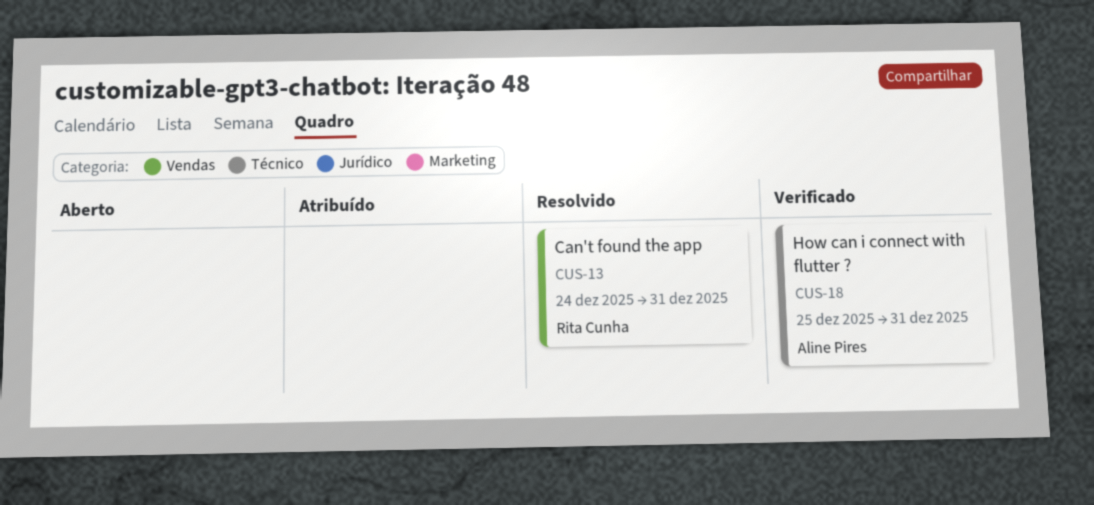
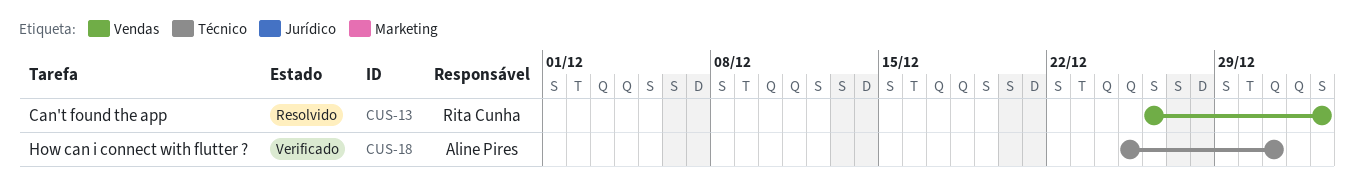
CUS-13, start: Dec 24 -> Dec 26
CUS-13, due: Dec 31 -> Jan 2

